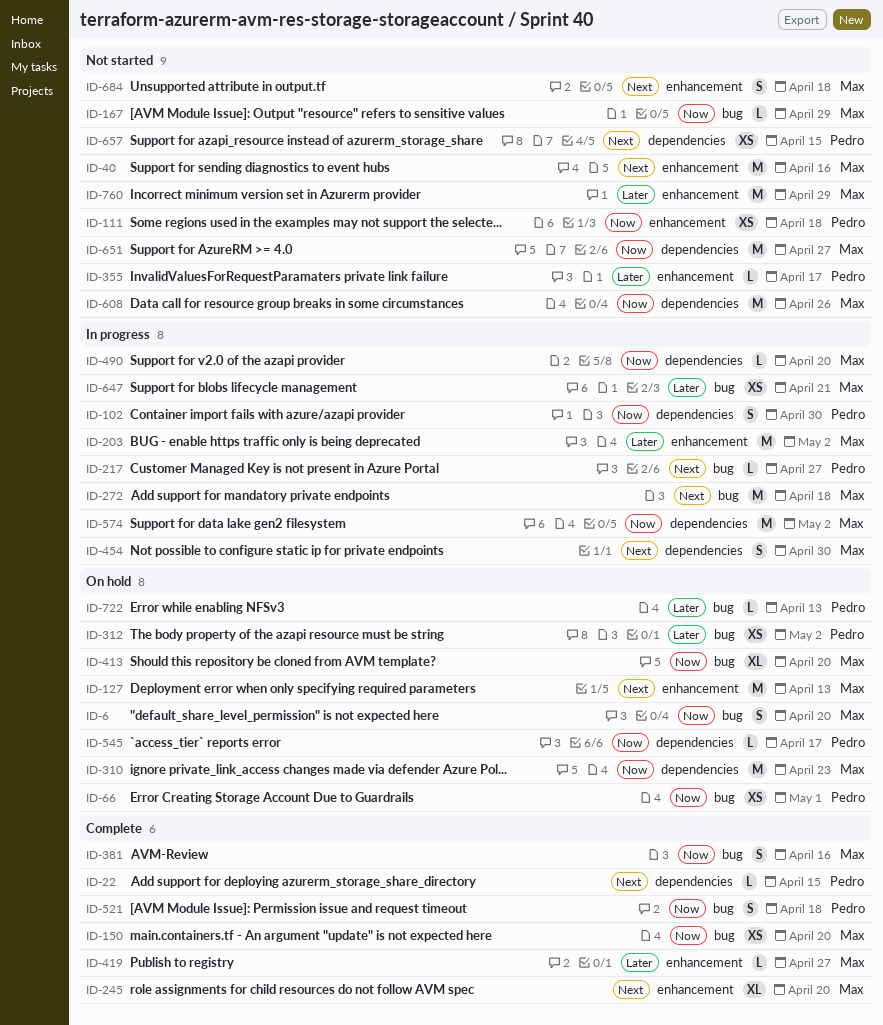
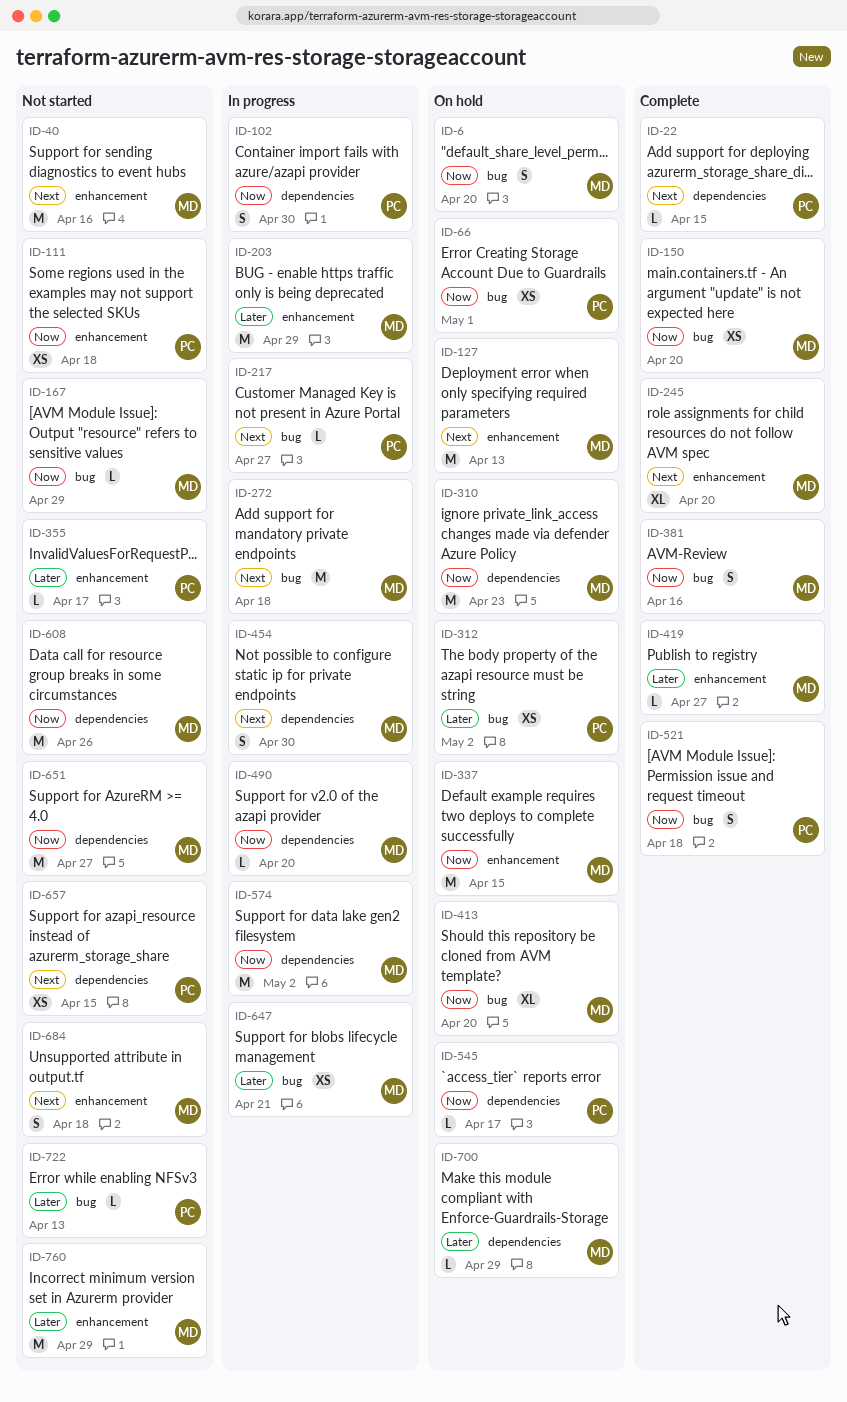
ID-203, due: May 2 -> Apr 29
ID-337: none -> present
ID-700: none -> present
ID-722, status: On hold -> Not started

